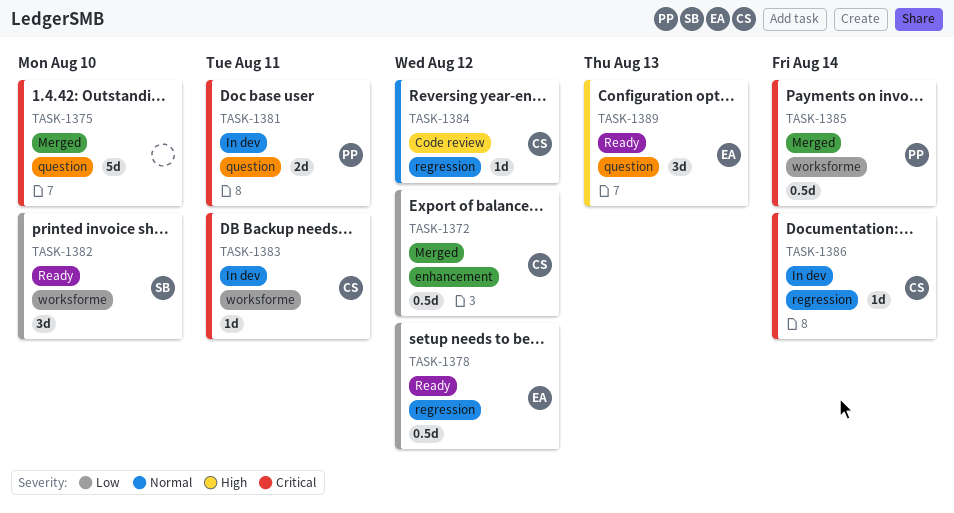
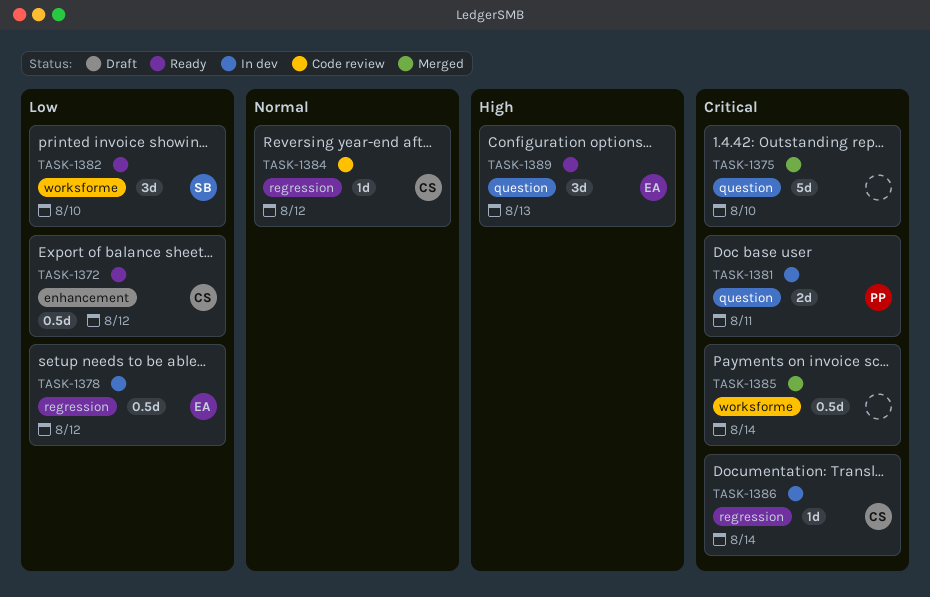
TASK-1372, status: Merged -> Ready
TASK-1378, status: Ready -> In dev
TASK-1383: present -> none
TASK-1385, owner: PP -> none

